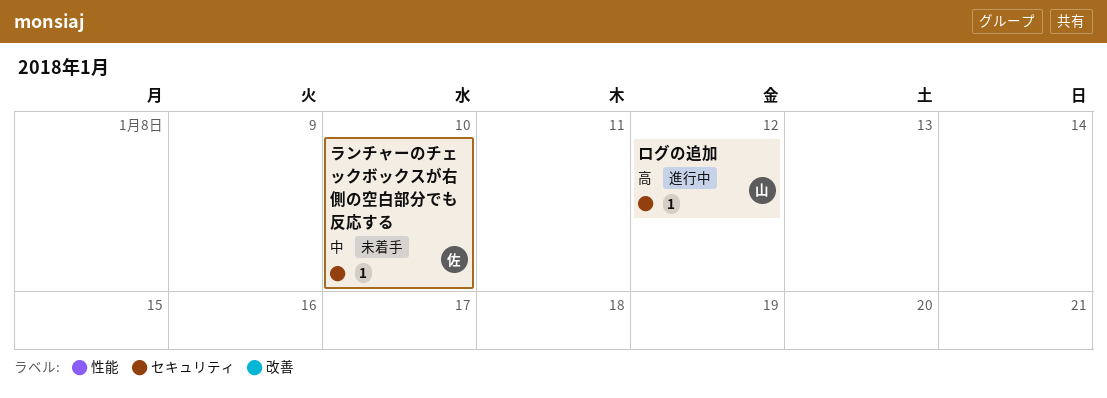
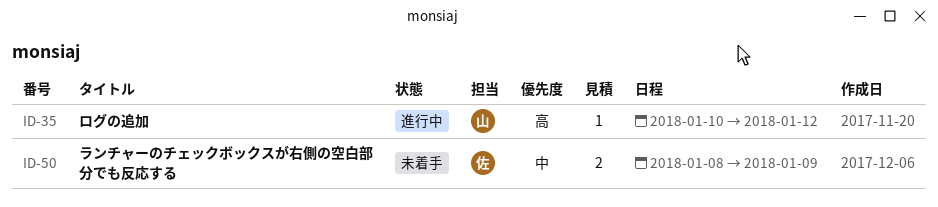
ランチャーのチェックボックスが右側の空白部分でも反応する, estimate: 1 -> 2
ランチャーのチェックボックスが右側の空白部分でも反応する, due: Jan 10 -> Jan 9

